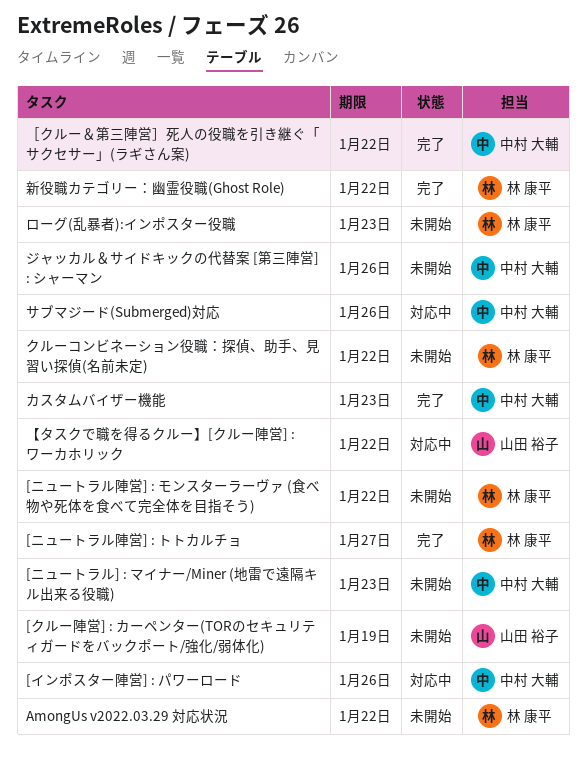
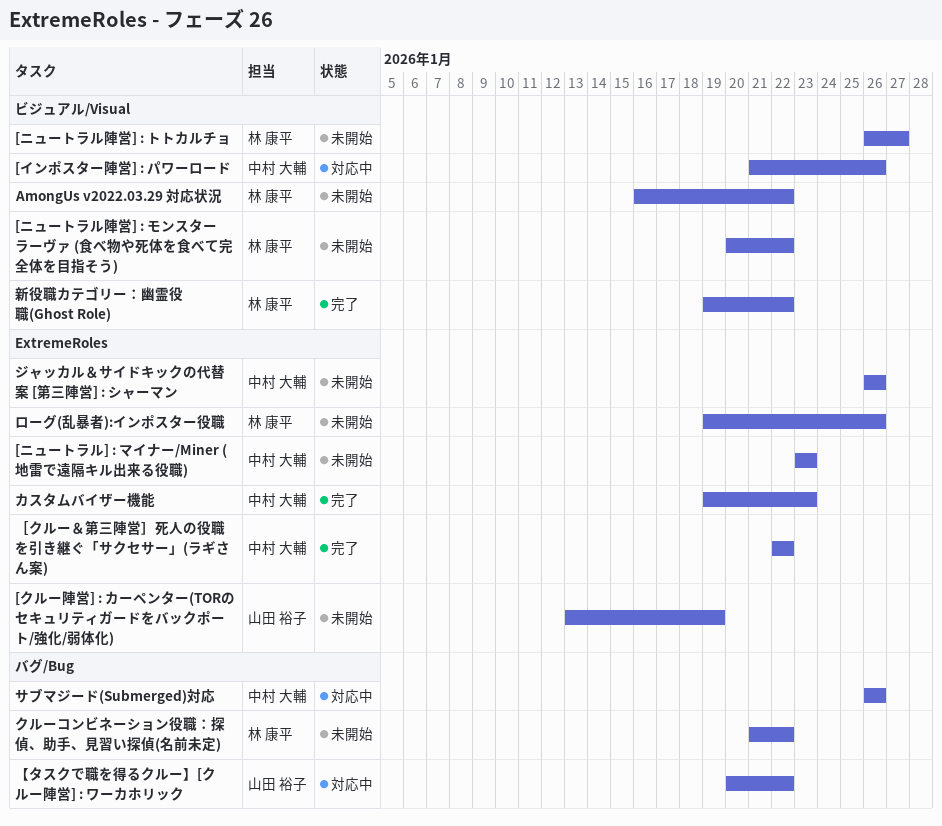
[ニュートラル陣営] : トトカルチョ, status: 完了 -> 未開始
ローグ(乱暴者):インポスター役職, due: Jan 23 -> Jan 26

